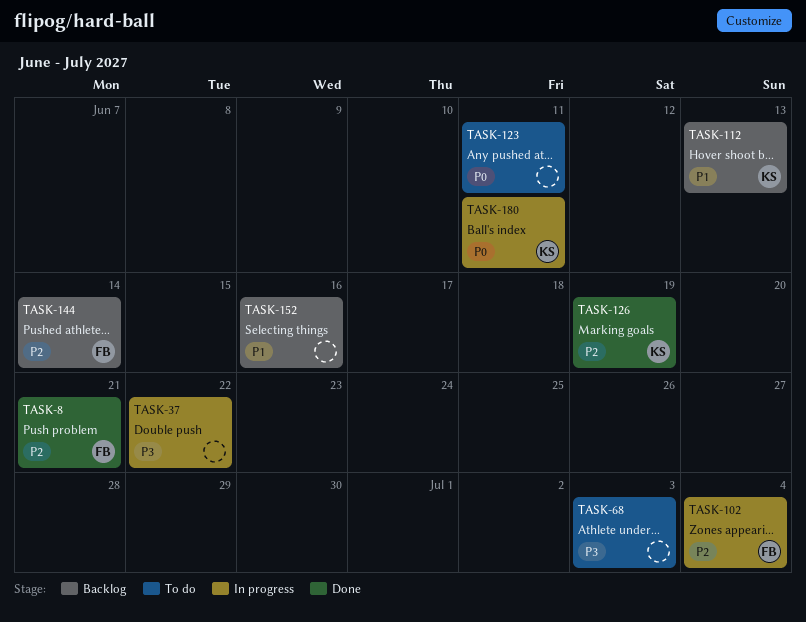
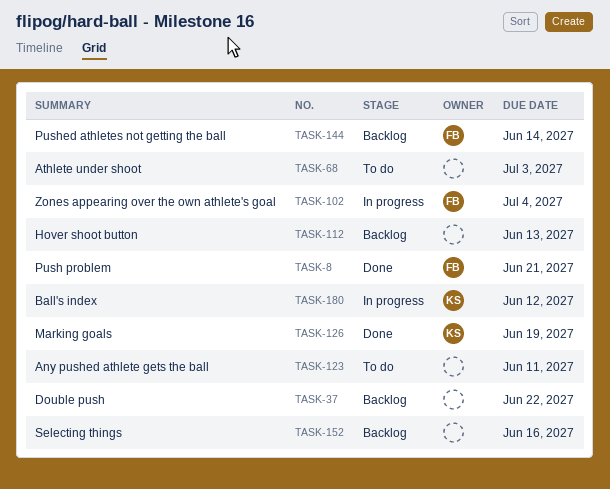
TASK-37, status: In progress -> Backlog
TASK-112, owner: KS -> none
TASK-180, due: Jun 11 -> Jun 12

